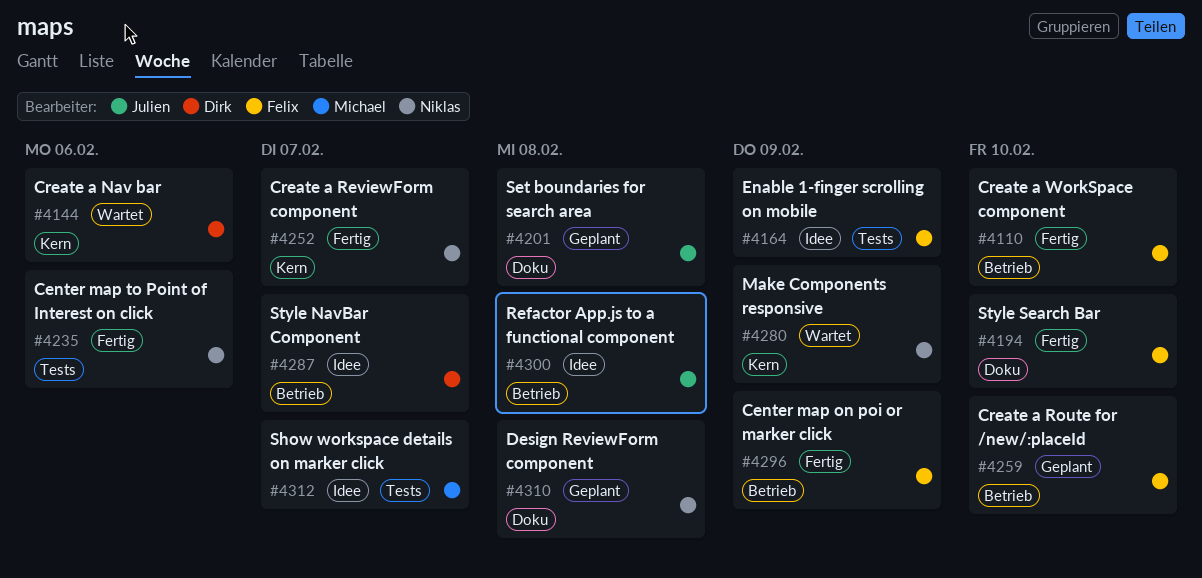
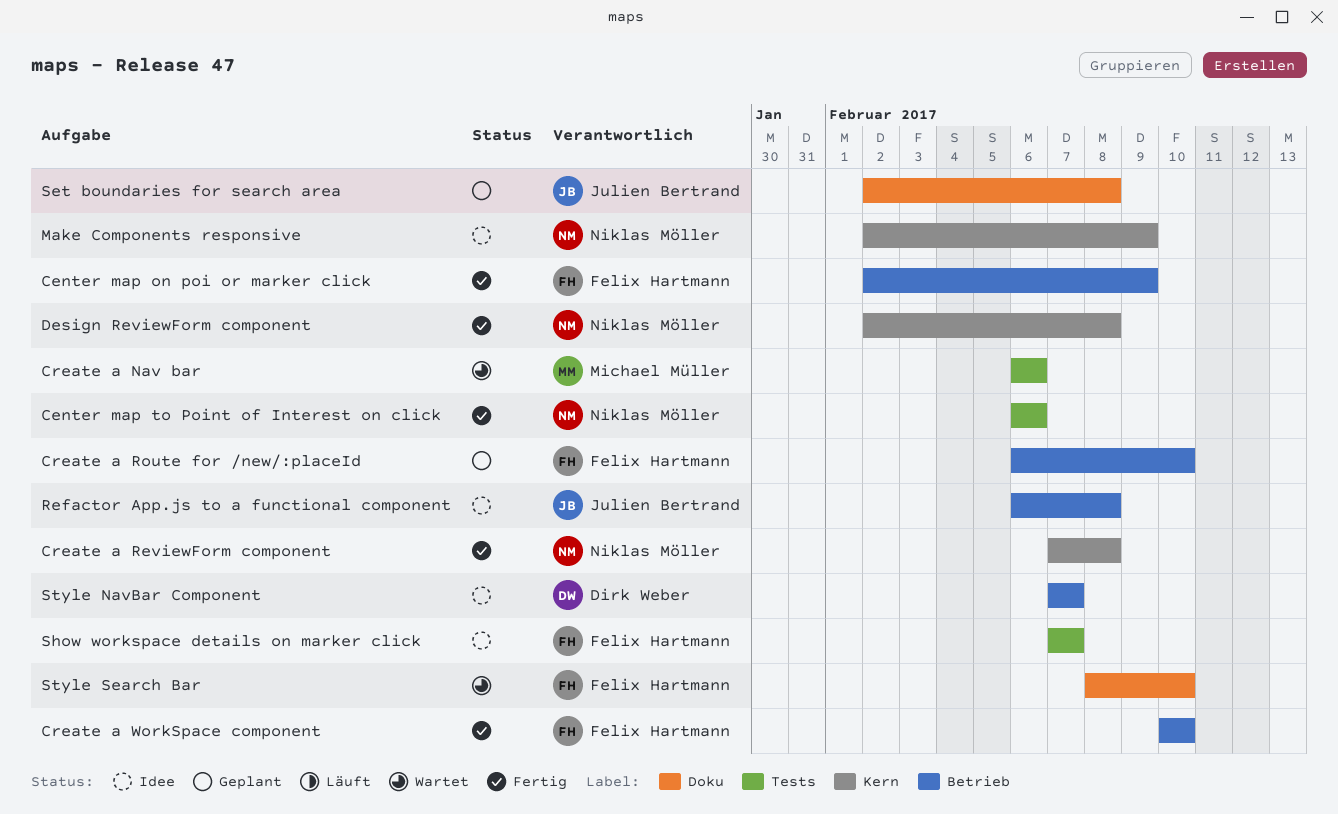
Create a Nav bar, owner: Dirk Weber -> Michael Müller
Create a Nav bar, label: Kern -> Tests
Create a ReviewForm component, due: Feb 7 -> Feb 8
Design ReviewForm component, status: Geplant -> Fertig
Design ReviewForm component, label: Doku -> Kern
Enable 1-finger scrolling on mobile: present -> none
Make Components responsive, status: Wartet -> Idee
Show workspace details on marker click, owner: Michael Müller -> Felix Hartmann
Style Search Bar, status: Fertig -> Wartet

